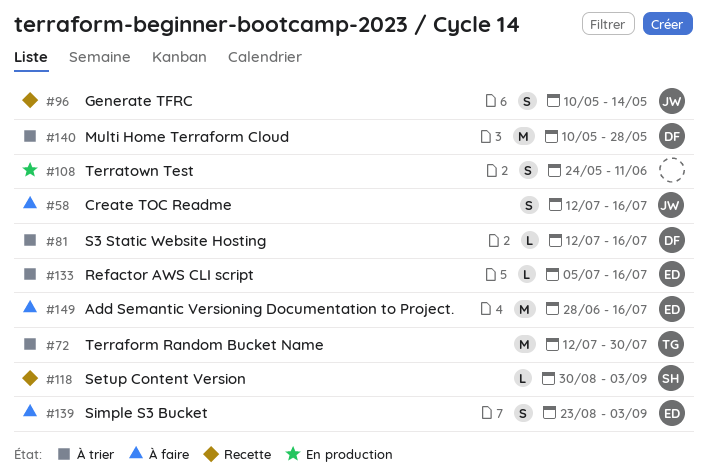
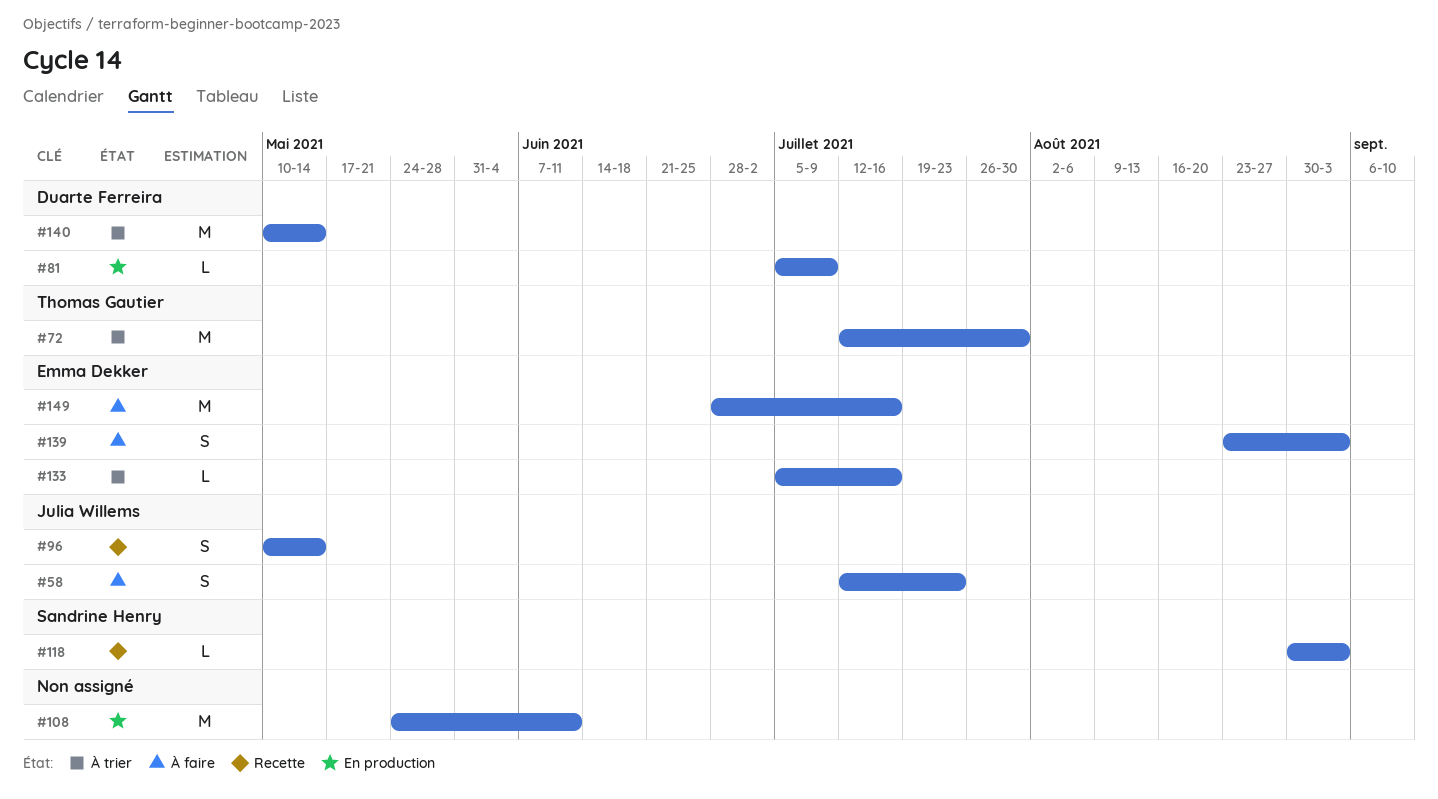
#58, due: Jul 16 -> Jul 23
#81, status: À trier -> En production
#81, start: Jul 12 -> Jul 5
#81, due: Jul 16 -> Jul 9
#108, estimate: S -> M
#140, due: May 28 -> May 14

